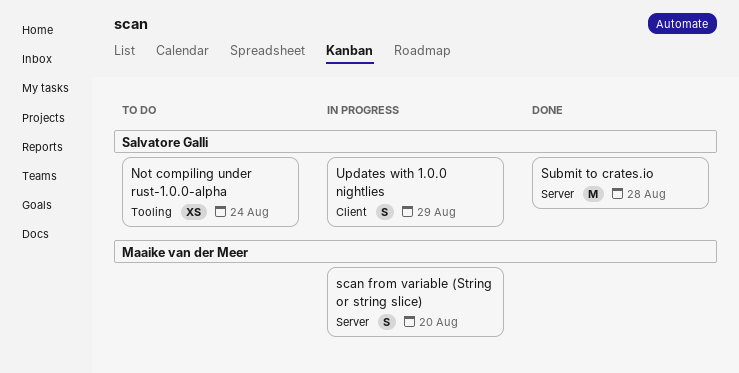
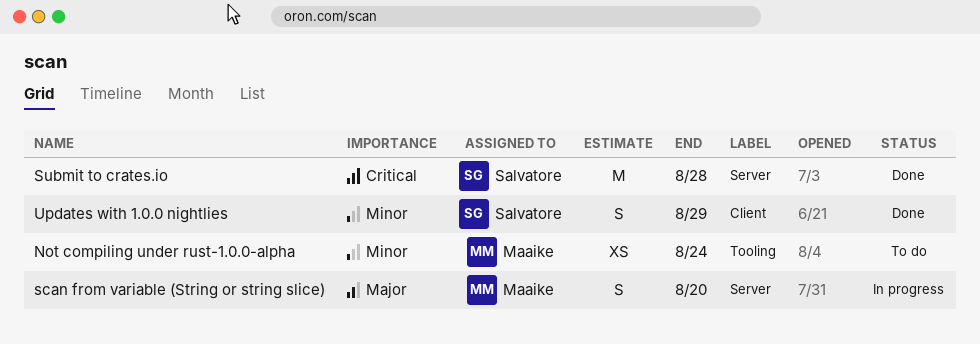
Not compiling under rust-1.0.0-alpha, owner: Salvatore Galli -> Maaike van der Meer
Updates with 1.0.0 nightlies, status: In progress -> Done

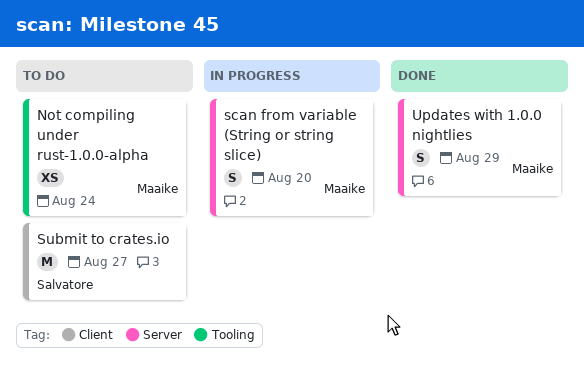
Submit to crates.io, status: Done -> To do
Submit to crates.io, label: Server -> Client
Submit to crates.io, due: Aug 28 -> Aug 27
Updates with 1.0.0 nightlies, owner: Salvatore -> Maaike
Updates with 1.0.0 nightlies, label: Client -> Server

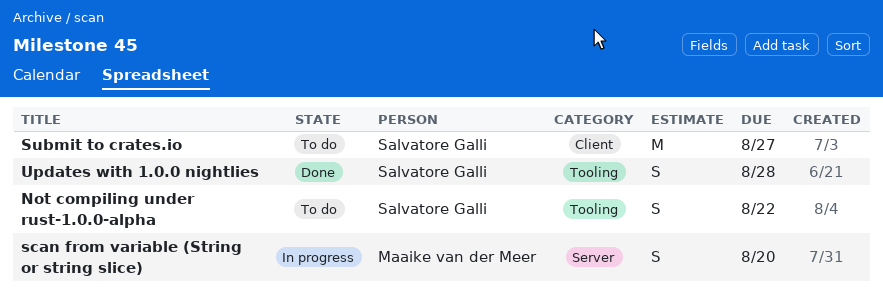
Not compiling under rust-1.0.0-alpha, owner: Maaike van der Meer -> Salvatore Galli
Not compiling under rust-1.0.0-alpha, estimate: XS -> S
Not compiling under rust-1.0.0-alpha, due: Aug 24 -> Aug 22
Updates with 1.0.0 nightlies, owner: Maaike van der Meer -> Salvatore Galli
Updates with 1.0.0 nightlies, label: Server -> Tooling
Updates with 1.0.0 nightlies, due: Aug 29 -> Aug 28

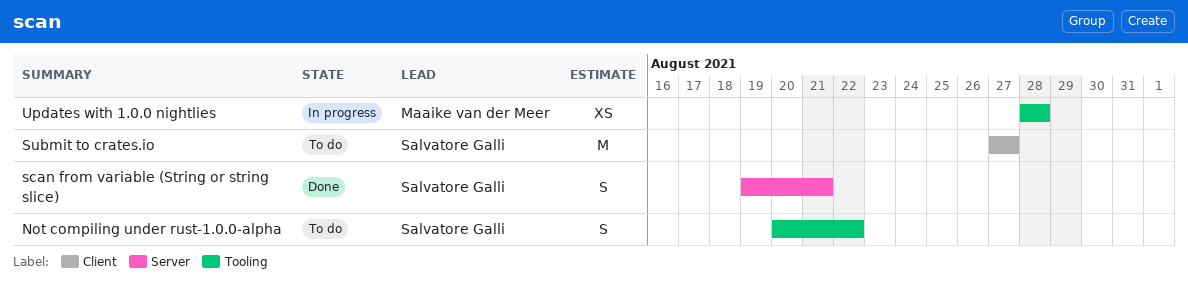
scan from variable (String or string slice), status: In progress -> Done
scan from variable (String or string slice), owner: Maaike van der Meer -> Salvatore Galli
scan from variable (String or string slice), due: Aug 20 -> Aug 21
Updates with 1.0.0 nightlies, status: Done -> In progress
Updates with 1.0.0 nightlies, owner: Salvatore Galli -> Maaike van der Meer
Updates with 1.0.0 nightlies, estimate: S -> XS

